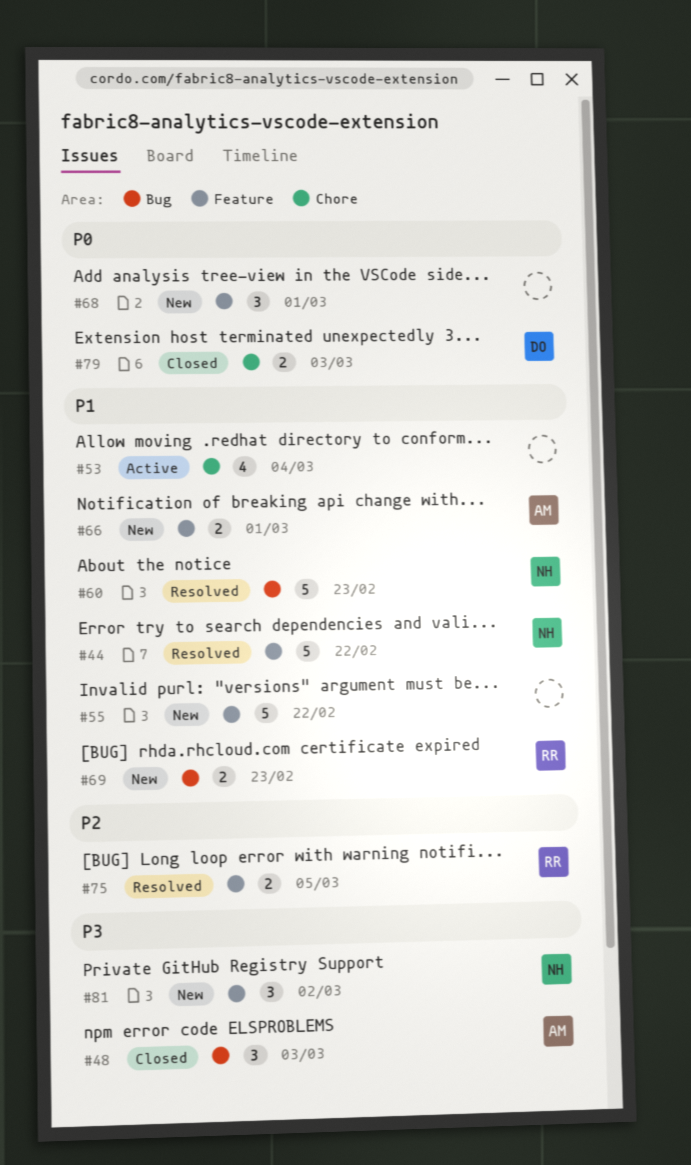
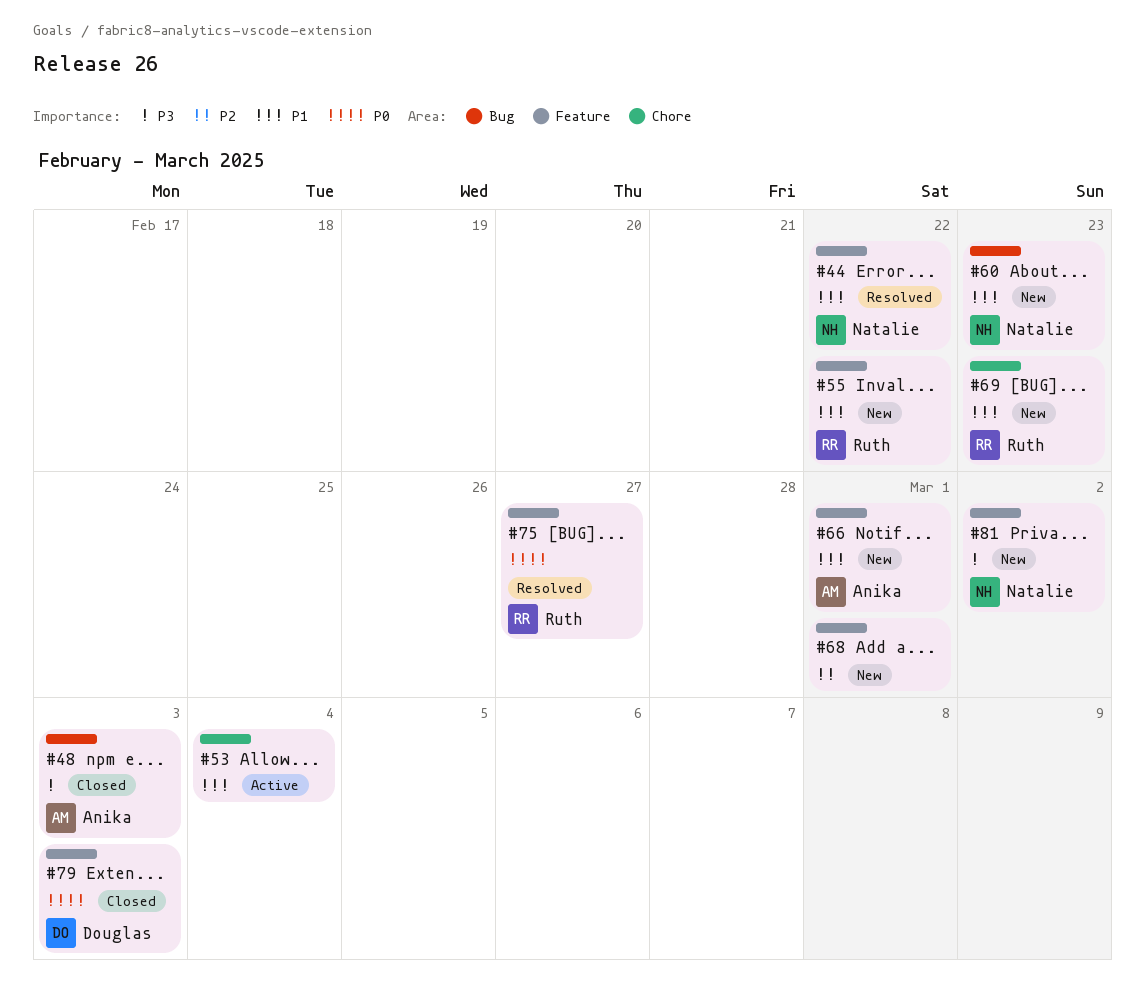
#55, owner: none -> Ruth
#60, status: Resolved -> New
#68, priority: P0 -> P2
#69, label: Bug -> Chore
#75, priority: P2 -> P0
#75, due: Mar 5 -> Feb 27
#79, label: Chore -> Feature

